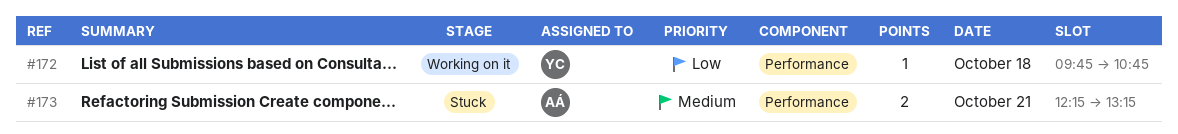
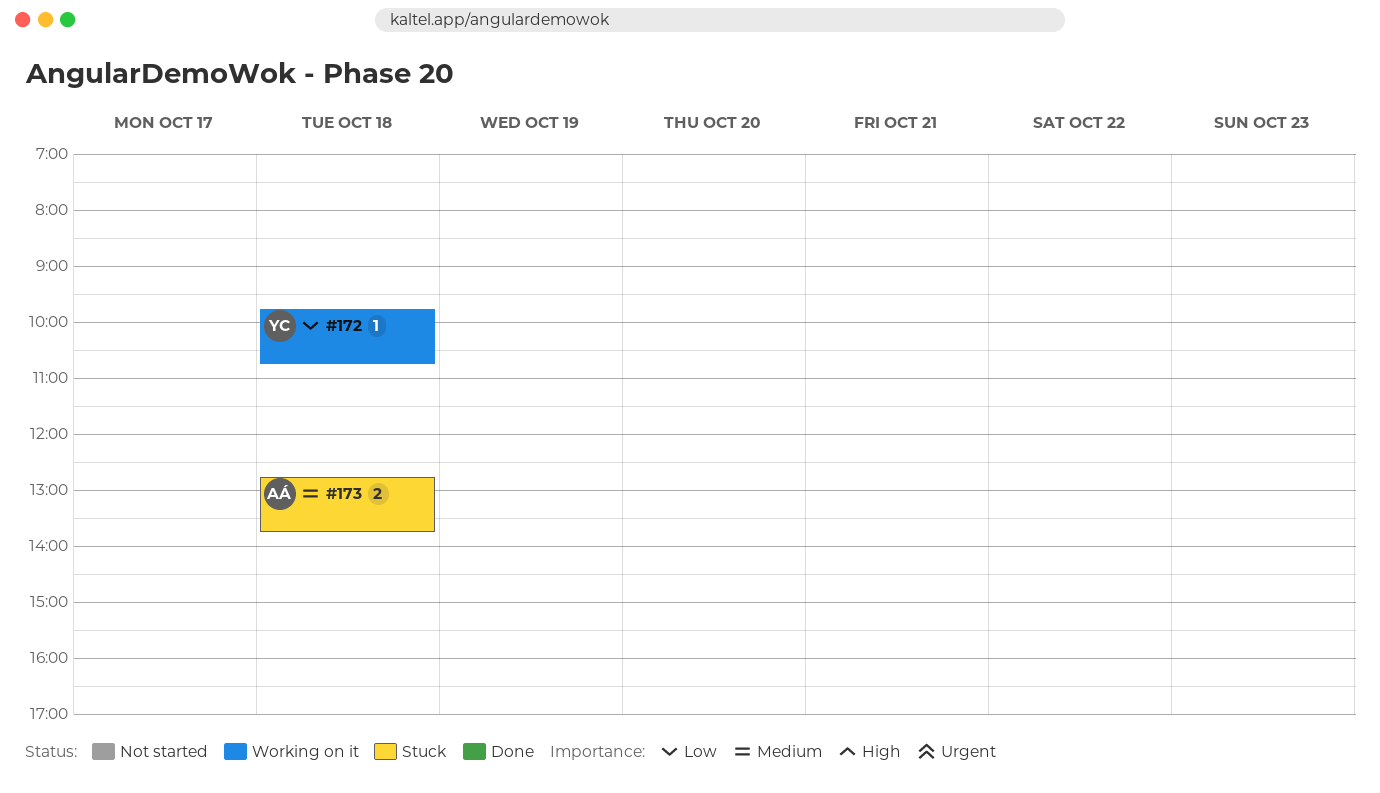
#173, day: Oct 21 -> Oct 18
#173, begins: 12:15 -> 12:45
#173, ends: 13:15 -> 13:45

